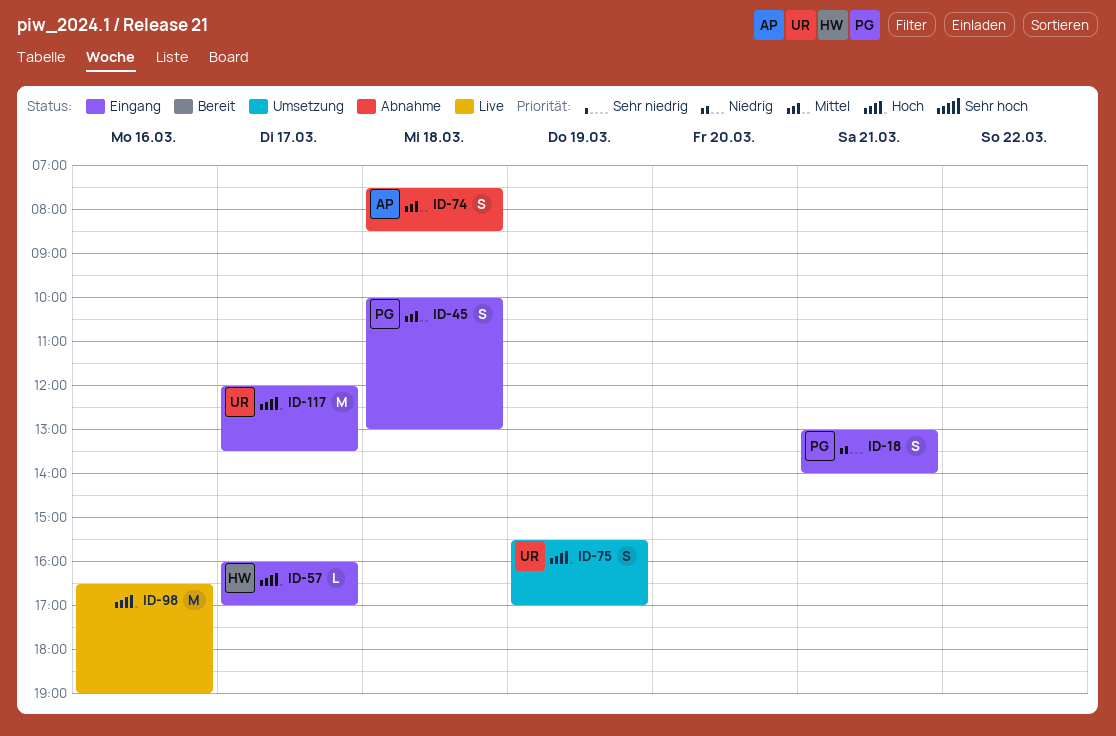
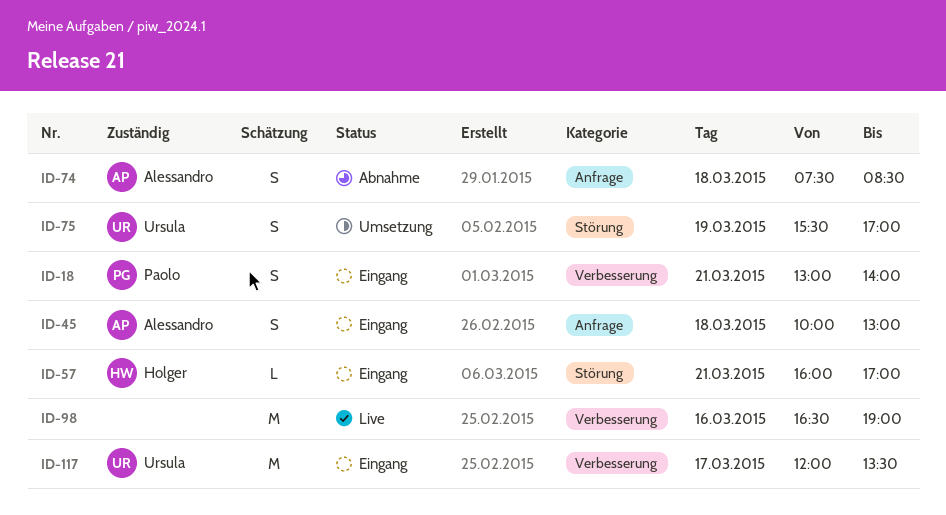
ID-45, owner: Paolo -> Alessandro
ID-57, day: Mar 17 -> Mar 21

